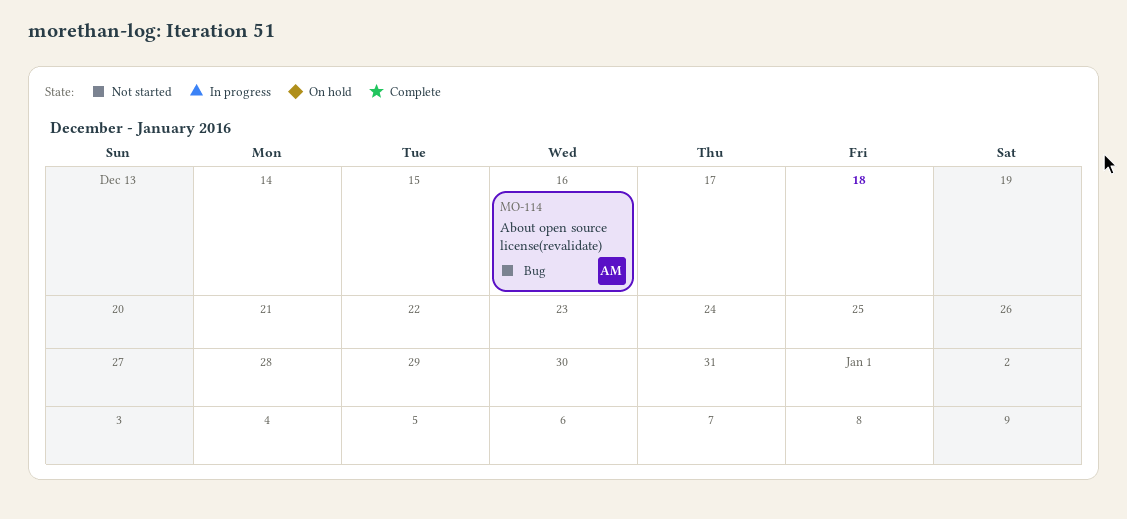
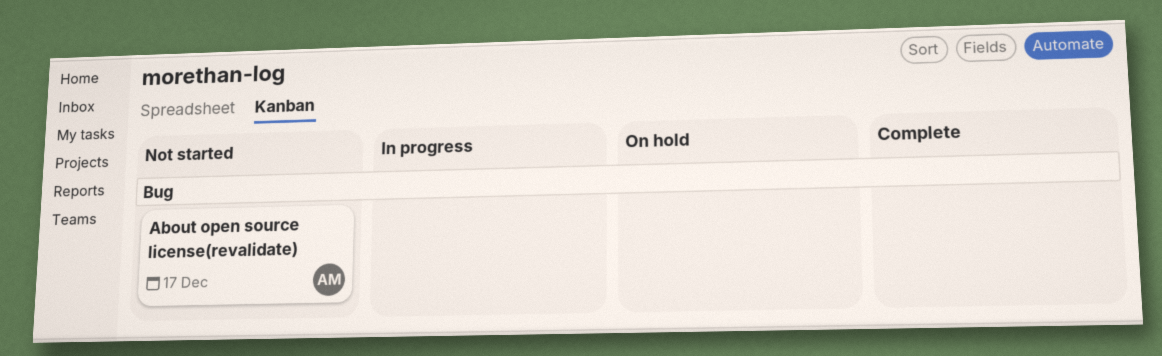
About open source license(revalidate), due: Dec 16 -> Dec 17

